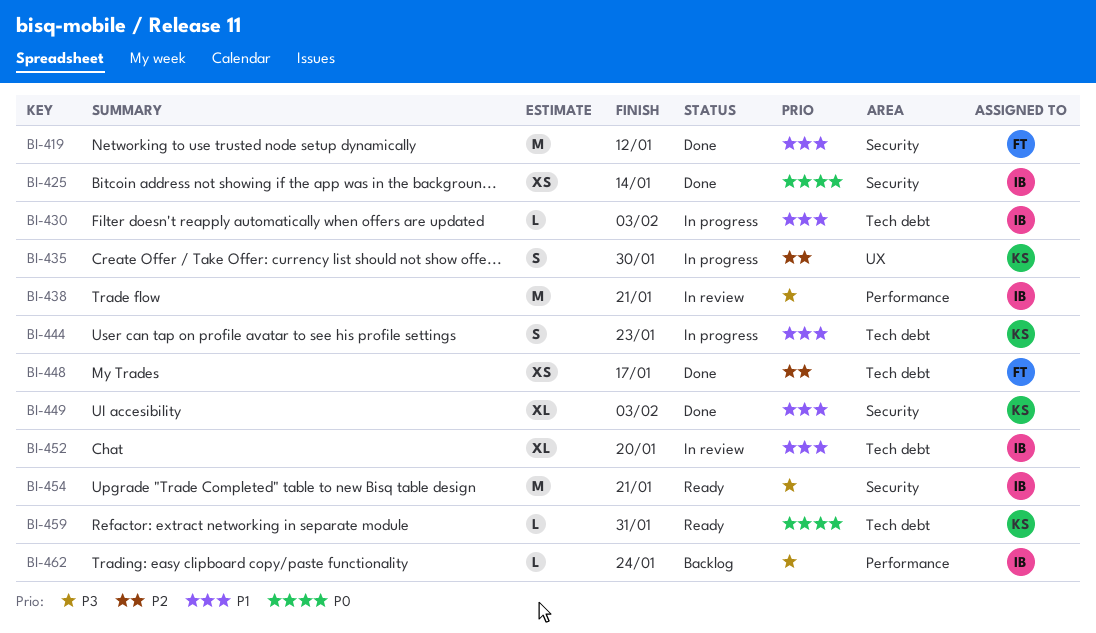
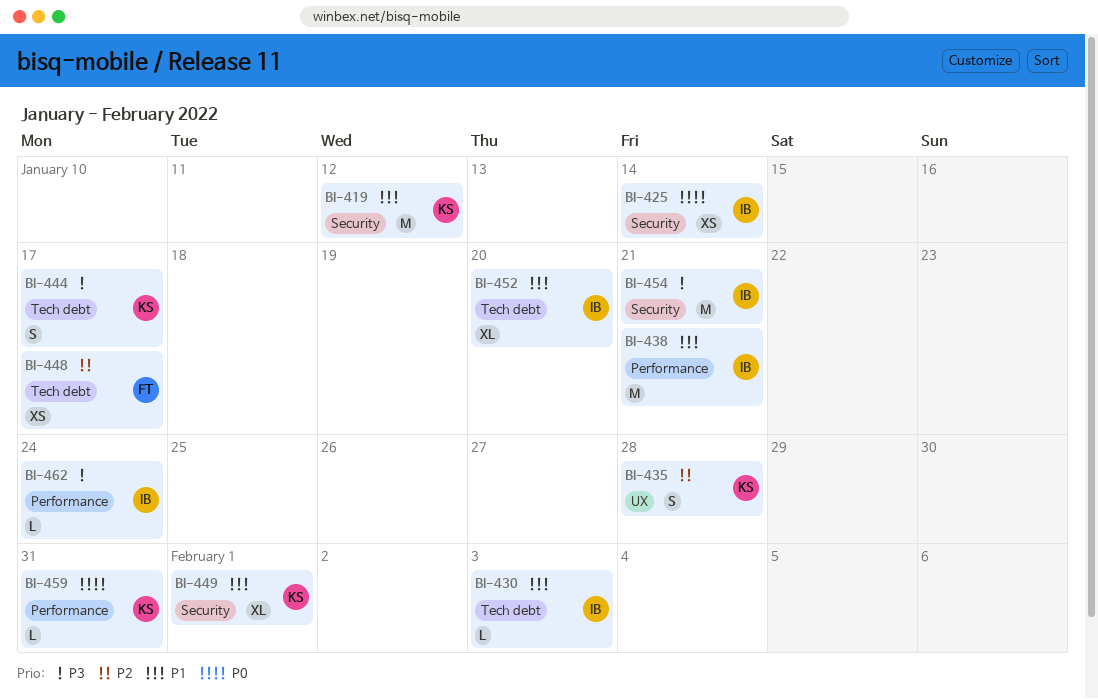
BI-419, owner: FT -> KS
BI-435, due: Jan 30 -> Jan 28
BI-438, priority: P3 -> P1
BI-444, priority: P1 -> P3
BI-444, due: Jan 23 -> Jan 17
BI-449, due: Feb 3 -> Feb 1
BI-459, label: Tech debt -> Performance

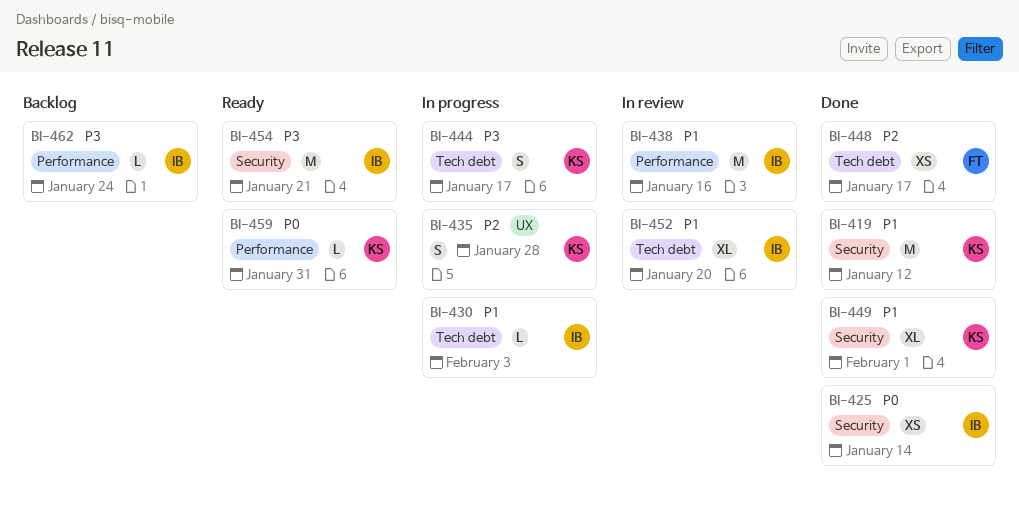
BI-438, due: Jan 21 -> Jan 16

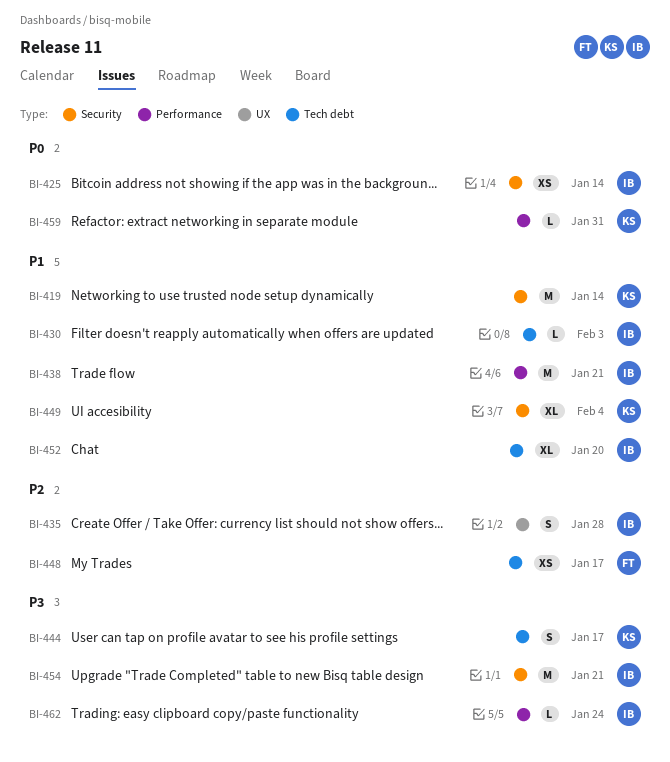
BI-419, due: Jan 12 -> Jan 14
BI-435, owner: KS -> IB
BI-438, due: Jan 16 -> Jan 21
BI-449, due: Feb 1 -> Feb 4

